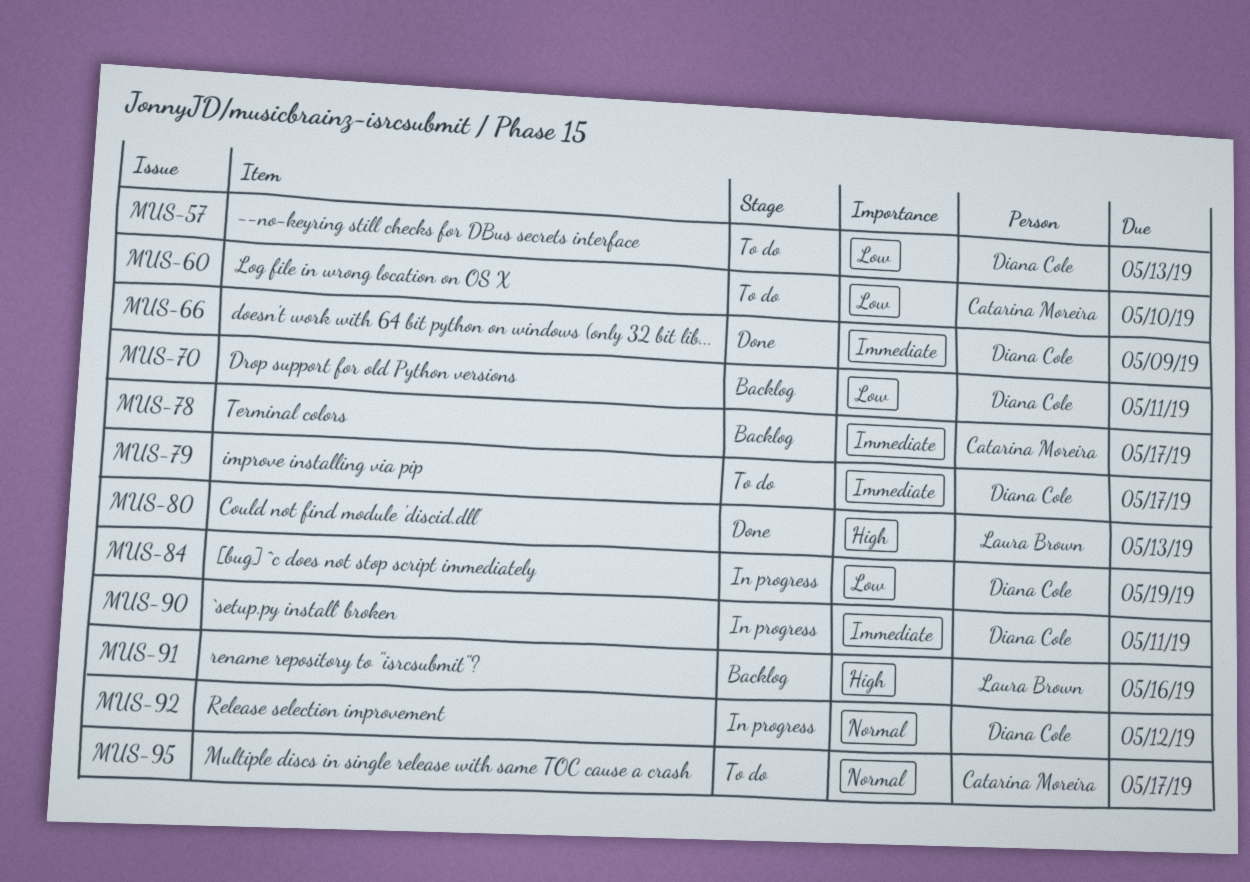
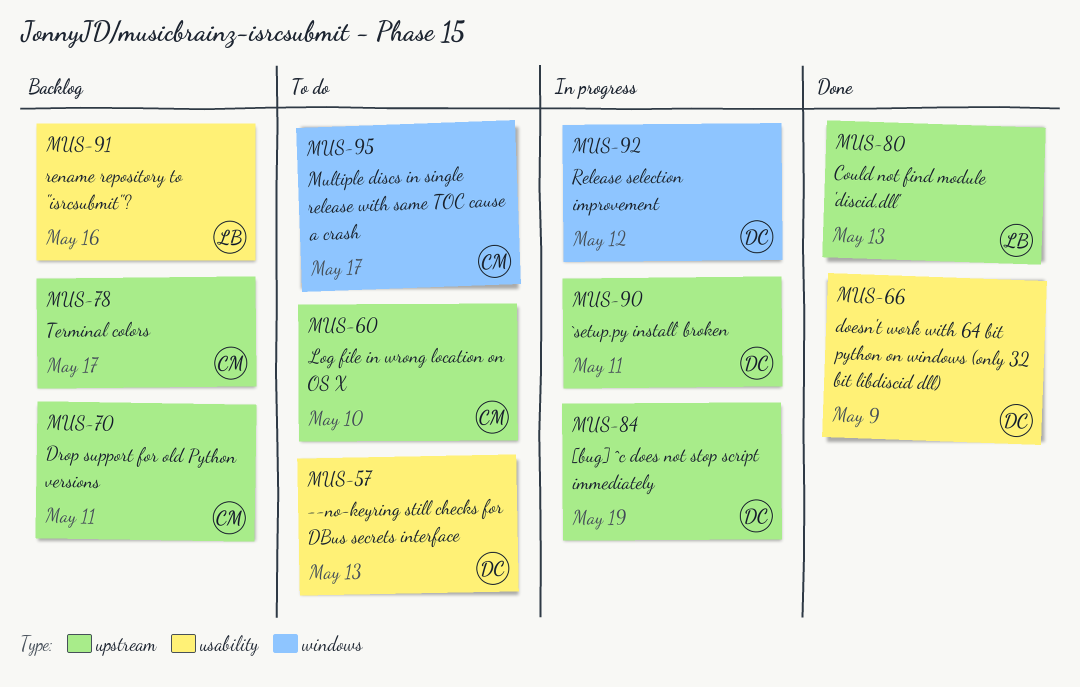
MUS-70, owner: Diana Cole -> Catarina Moreira
MUS-79: present -> none

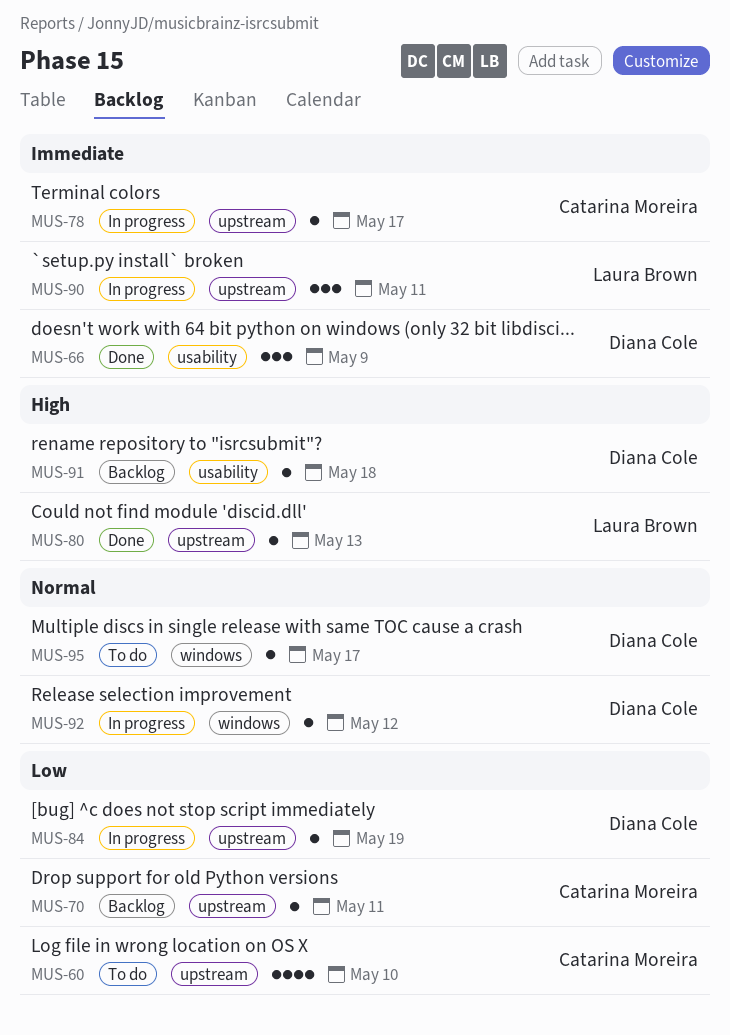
MUS-57: present -> none
MUS-78, status: Backlog -> In progress
MUS-90, owner: Diana Cole -> Laura Brown
MUS-91, owner: Laura Brown -> Diana Cole
MUS-91, due: May 16 -> May 18
MUS-95, owner: Catarina Moreira -> Diana Cole

